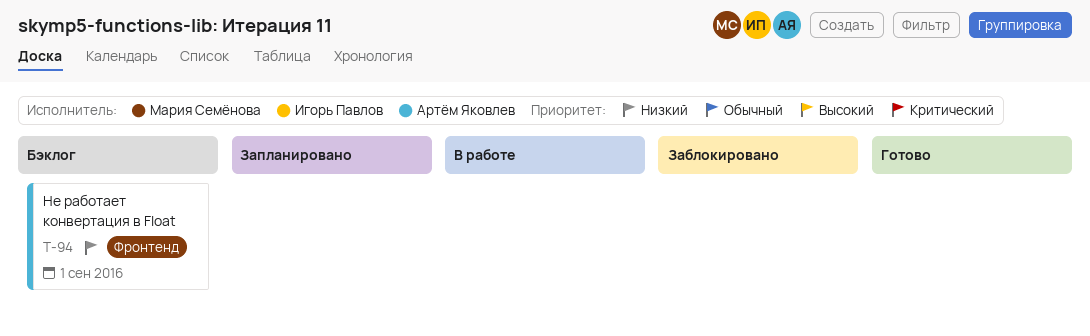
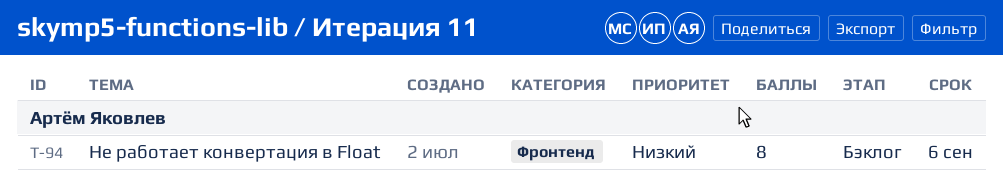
T-94, due: Sep 1 -> Sep 6

